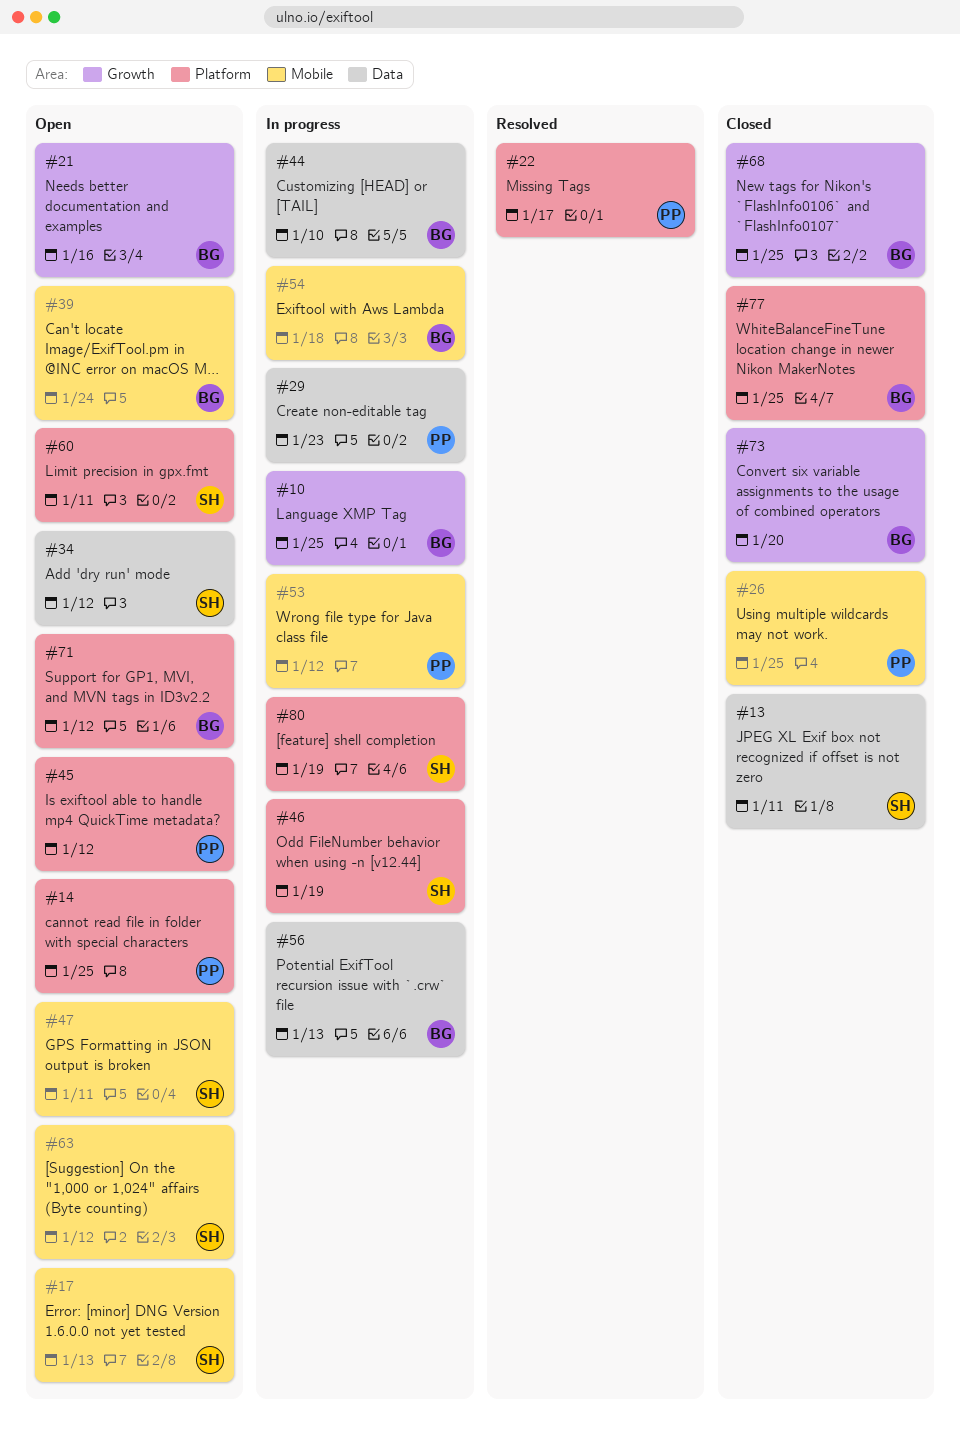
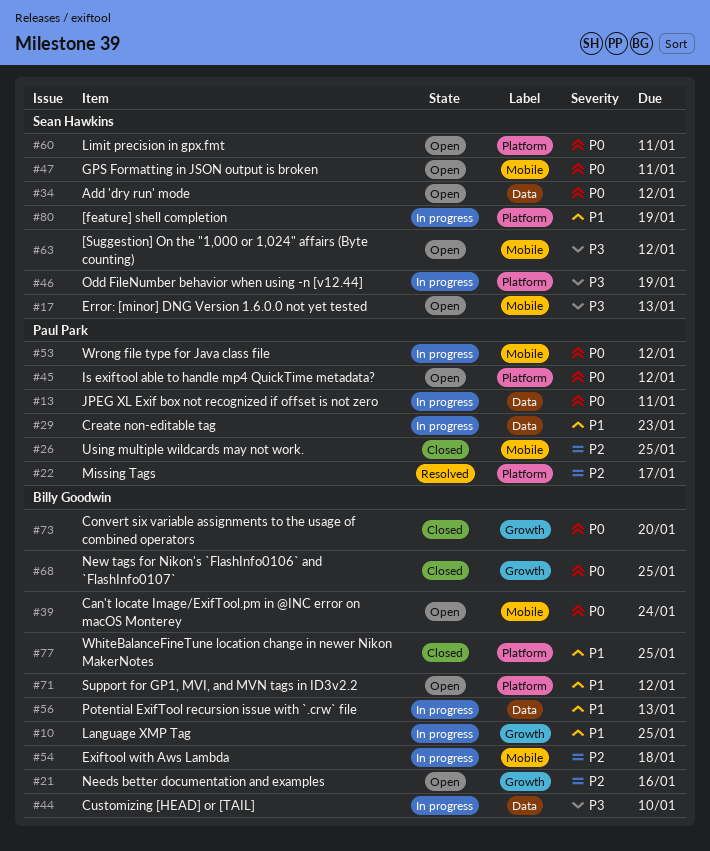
#13, status: Closed -> In progress
#13, owner: Sean Hawkins -> Paul Park
#14: present -> none

